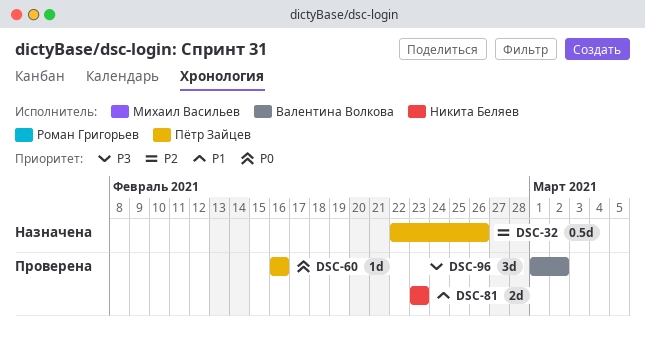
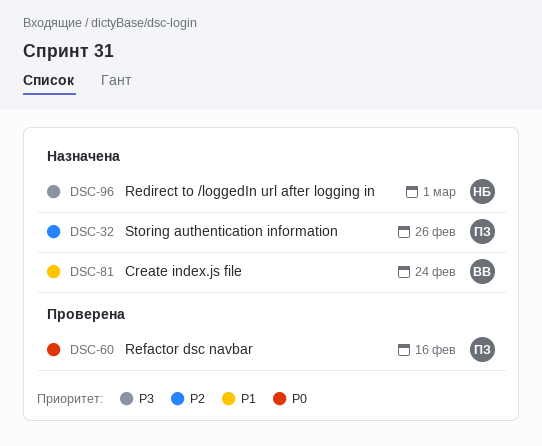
DSC-81, status: Проверена -> Назначена
DSC-81, owner: Никита Беляев -> Валентина Волкова
DSC-81, due: Feb 23 -> Feb 24
DSC-96, status: Проверена -> Назначена
DSC-96, owner: Валентина Волкова -> Никита Беляев
DSC-96, due: Mar 2 -> Mar 1

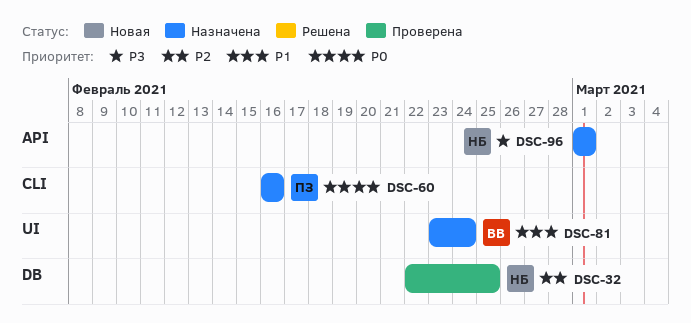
DSC-32, status: Назначена -> Проверена
DSC-32, owner: ПЗ -> НБ
DSC-32, due: Feb 26 -> Feb 25
DSC-60, status: Проверена -> Назначена

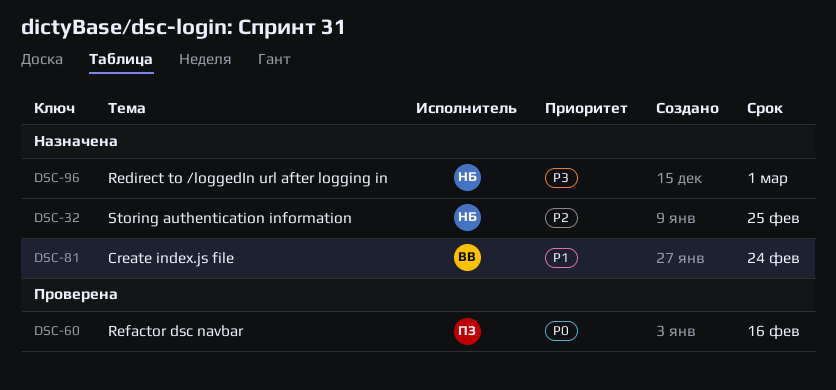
DSC-32, status: Проверена -> Назначена
DSC-60, status: Назначена -> Проверена

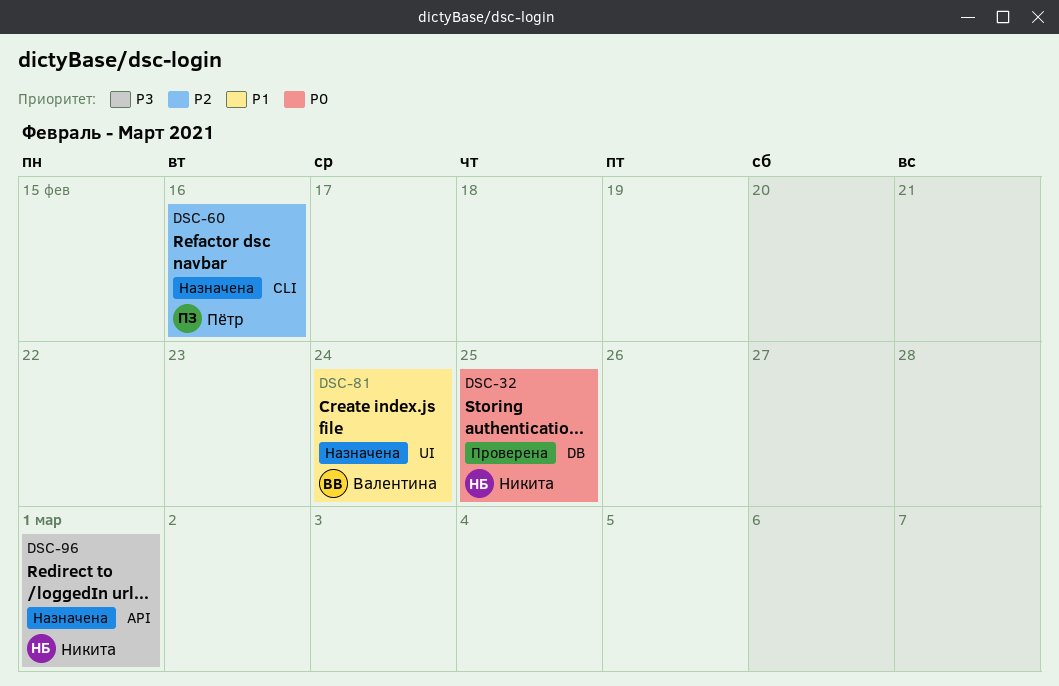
DSC-32, status: Назначена -> Проверена
DSC-32, priority: P2 -> P0
DSC-60, status: Проверена -> Назначена
DSC-60, priority: P0 -> P2

